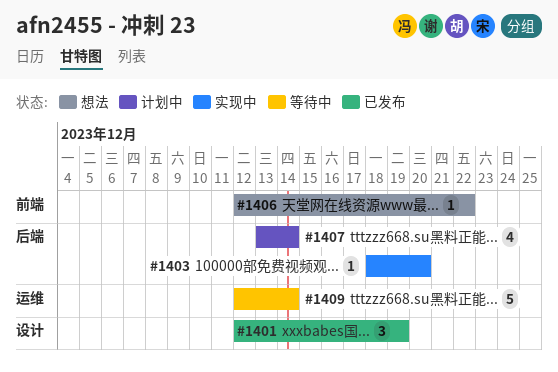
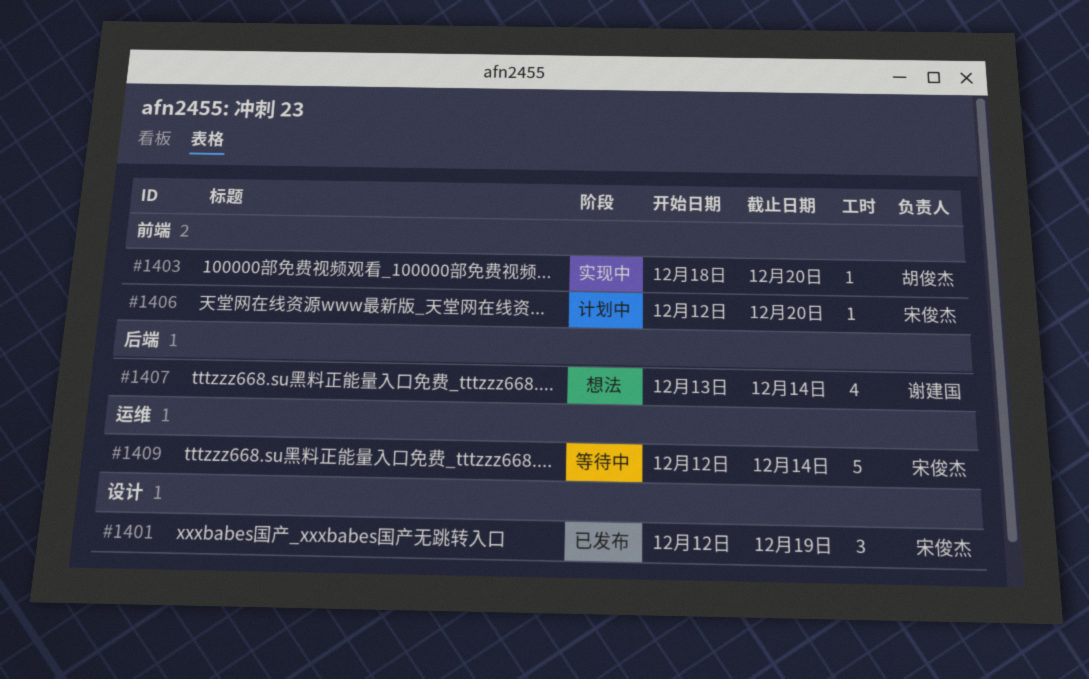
#1403, label: 后端 -> 前端
#1406, status: 想法 -> 计划中
#1406, due: Dec 22 -> Dec 20
#1407, status: 计划中 -> 想法

